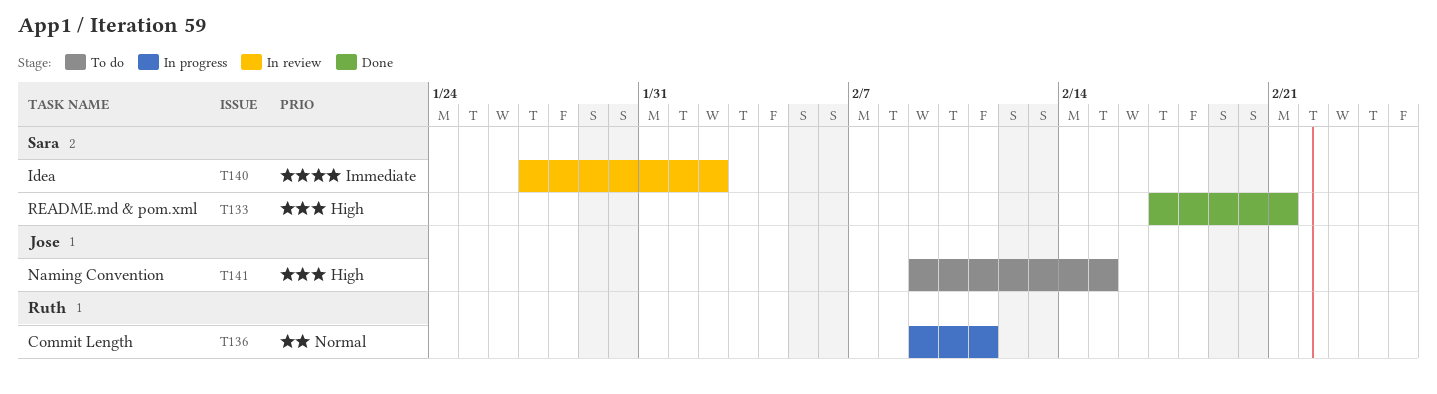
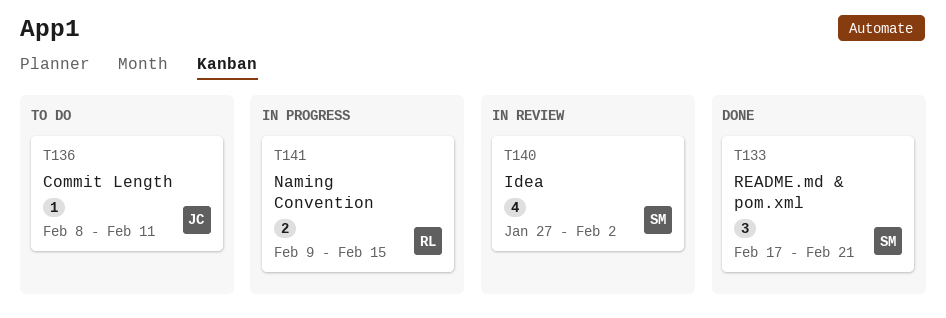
T136, status: In progress -> To do
T136, owner: Ruth -> Jose
T136, start: Feb 9 -> Feb 8
T141, status: To do -> In progress
T141, owner: Jose -> Ruth

